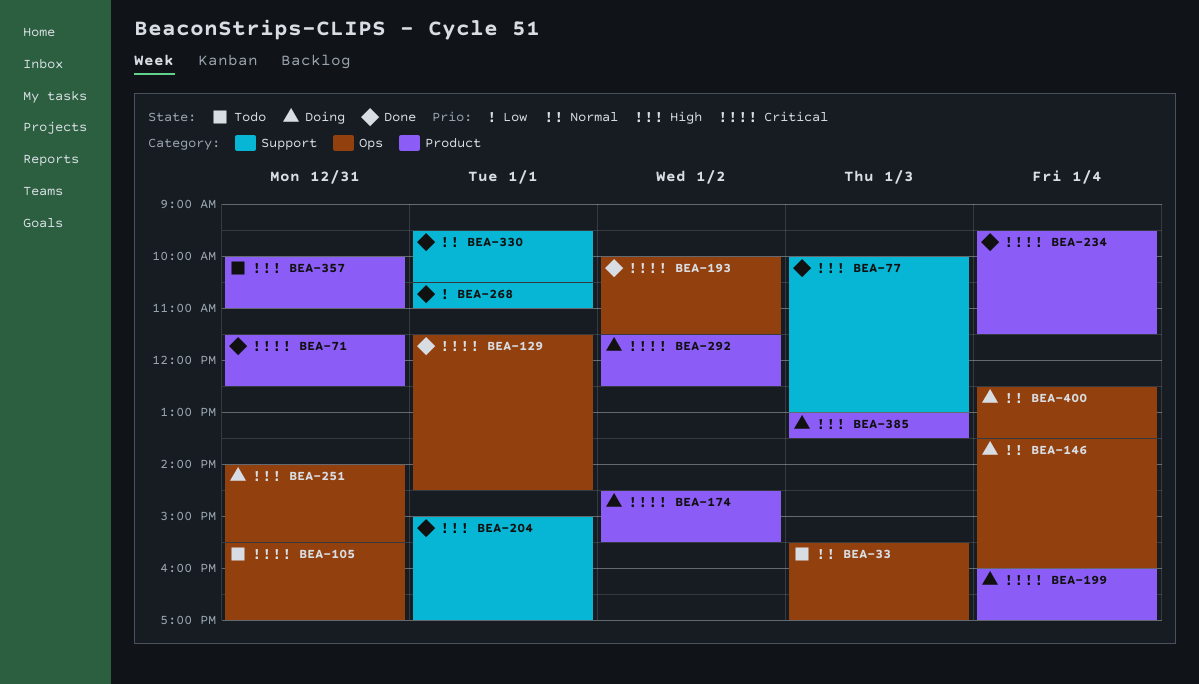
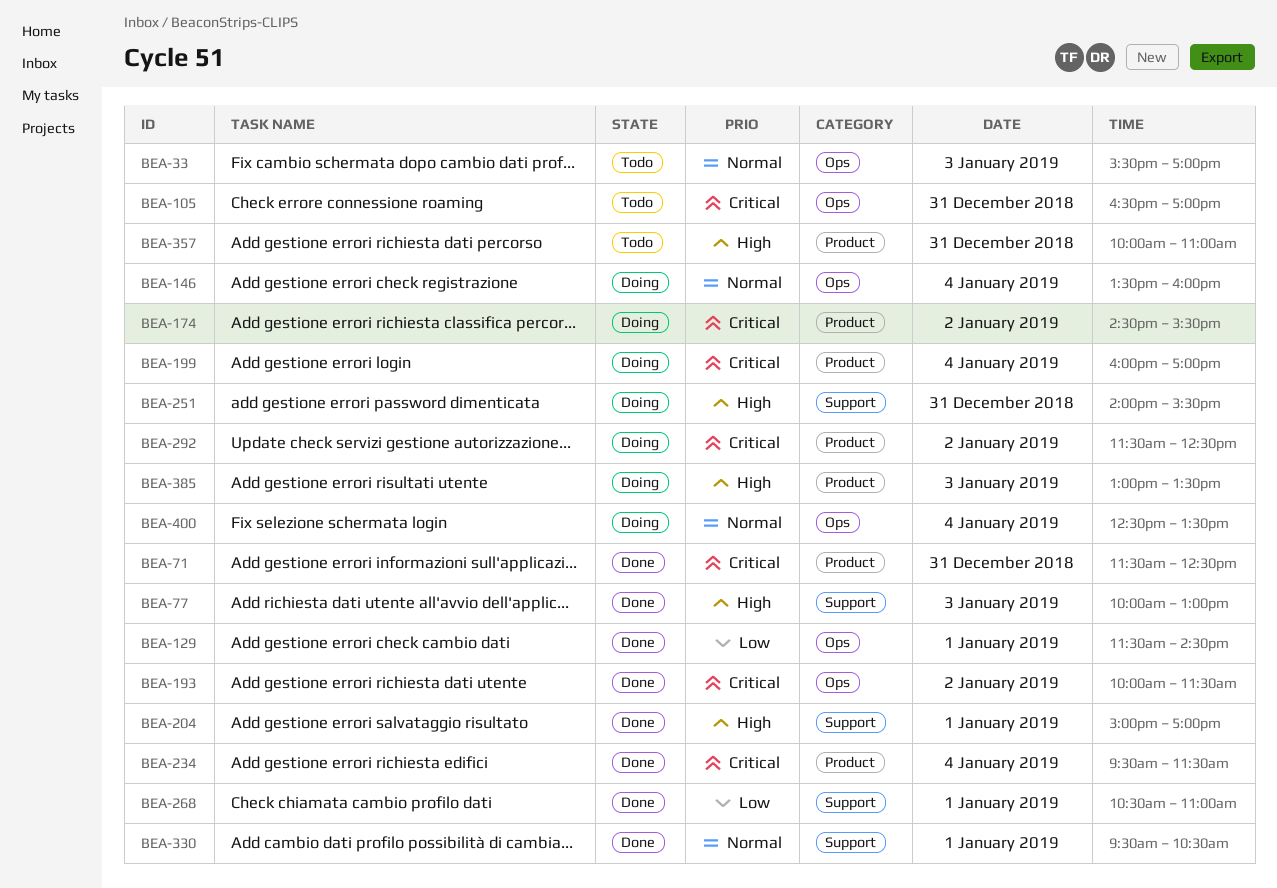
BEA-105, begins: 15:30 -> 16:30
BEA-129, priority: Critical -> Low
BEA-251, label: Ops -> Support

